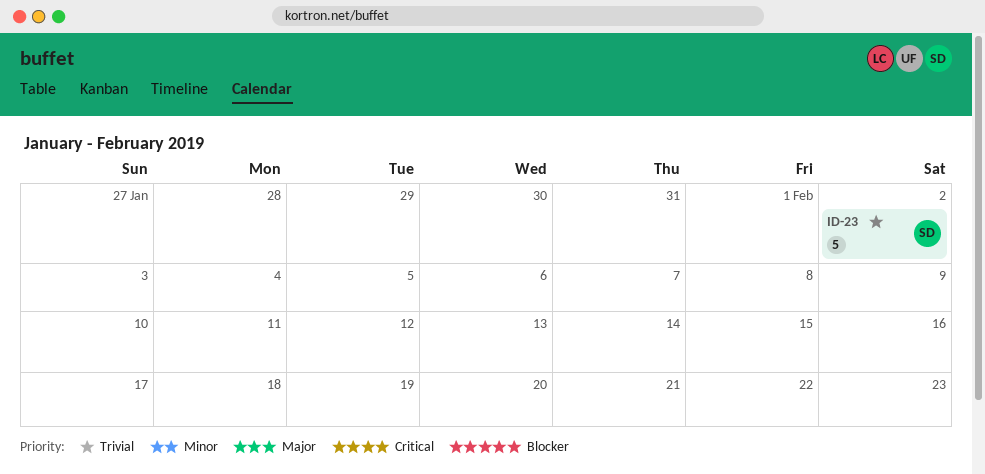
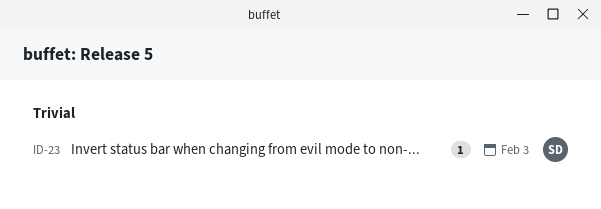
ID-23, estimate: 5 -> 1
ID-23, due: Feb 2 -> Feb 3

